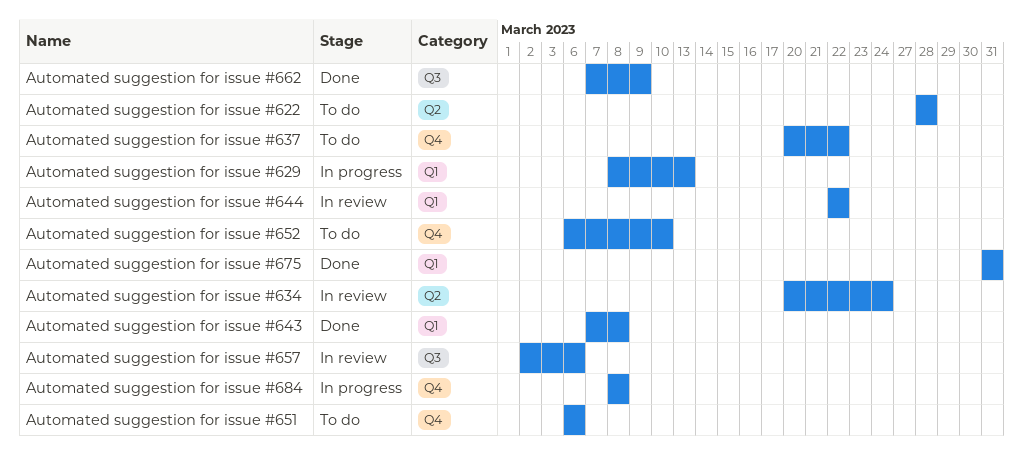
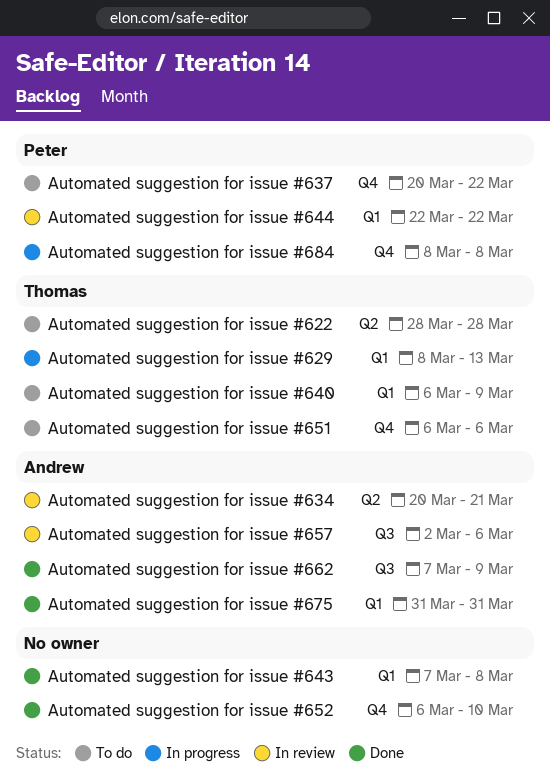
Automated suggestion for issue #634, due: Mar 24 -> Mar 21
Automated suggestion for issue #640: none -> present
Automated suggestion for issue #652, status: To do -> Done

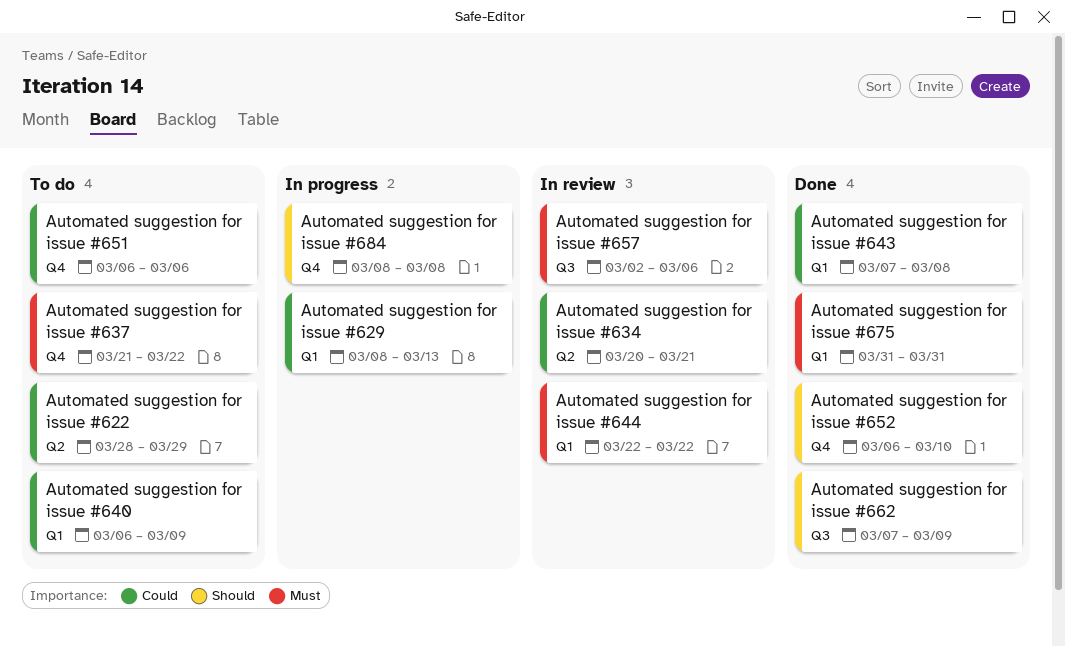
Automated suggestion for issue #622, due: Mar 28 -> Mar 29
Automated suggestion for issue #637, start: Mar 20 -> Mar 21

